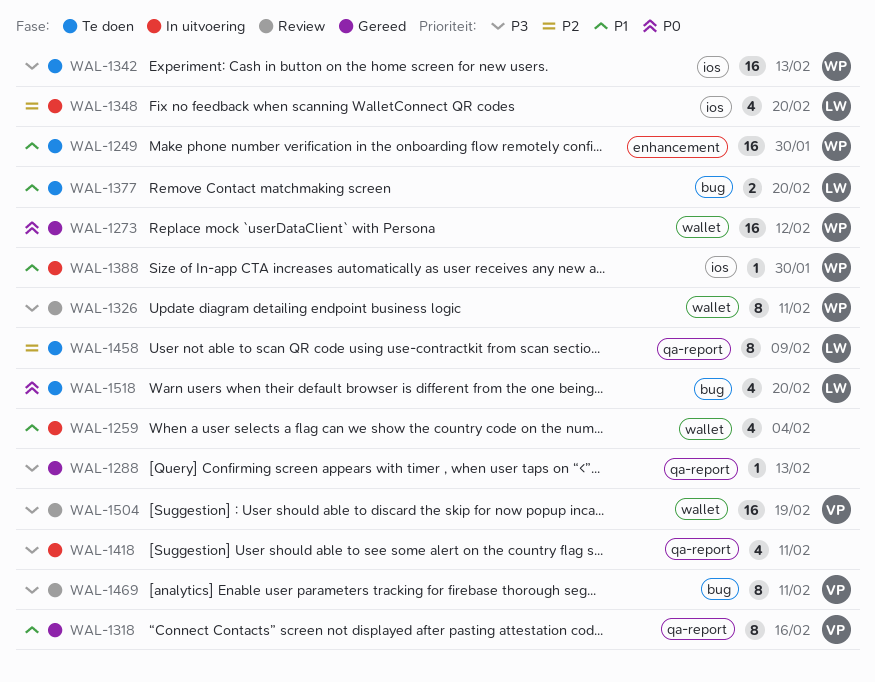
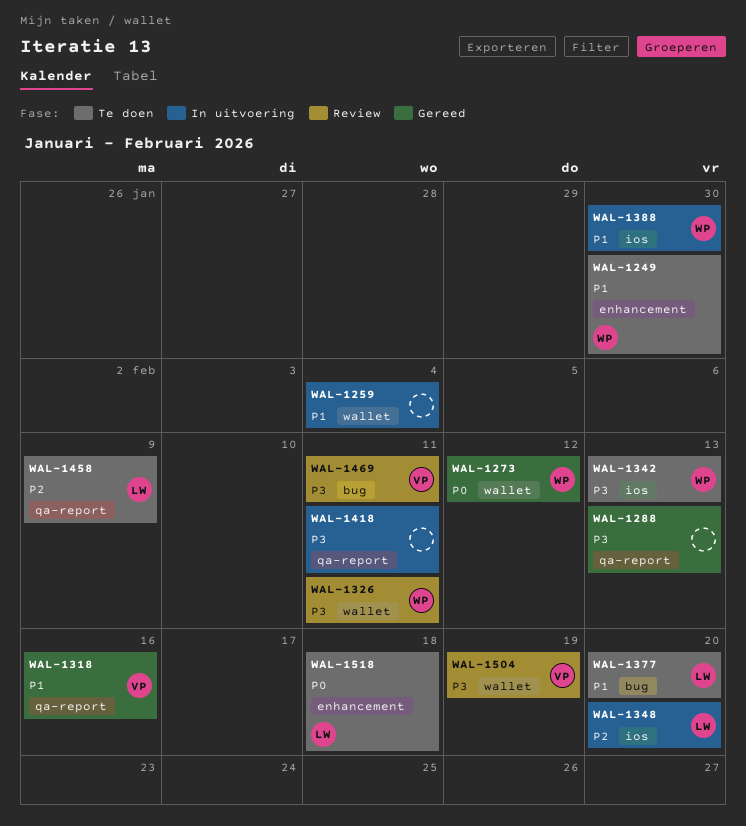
WAL-1518, label: bug -> enhancement
WAL-1518, due: Feb 20 -> Feb 18

